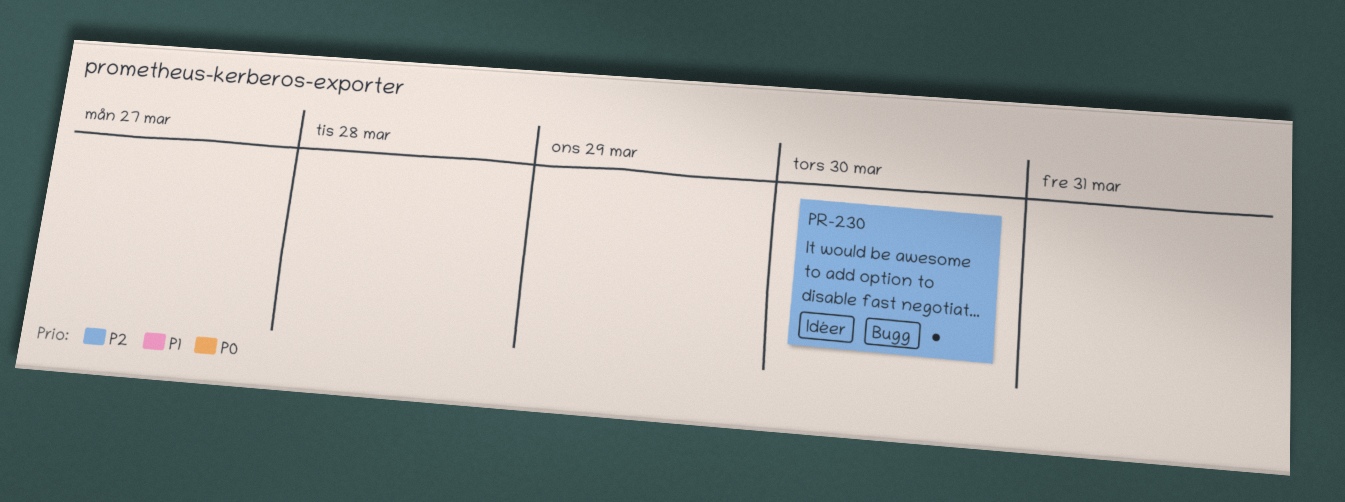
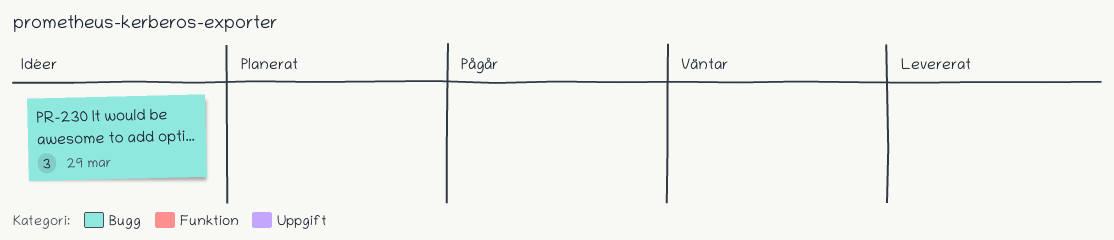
PR-230, estimate: 1 -> 3
PR-230, due: Mar 30 -> Mar 29

